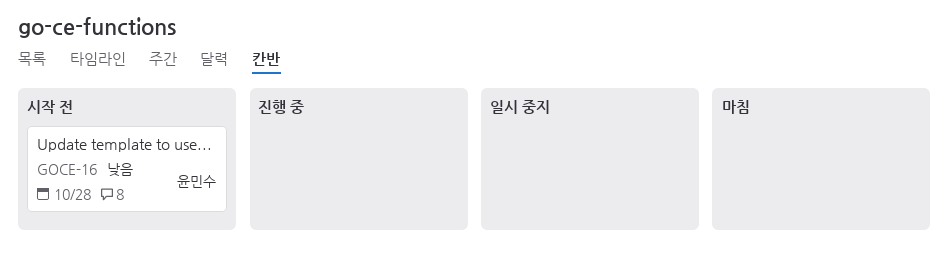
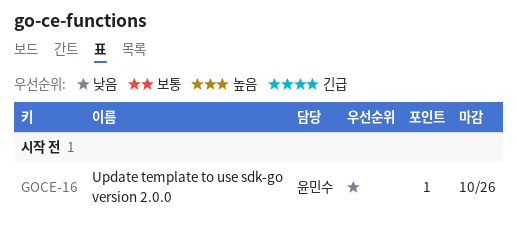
GOCE-16, due: Oct 28 -> Oct 26

